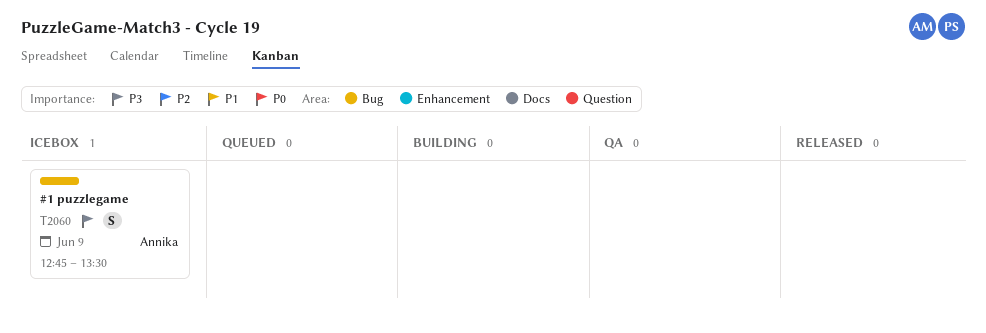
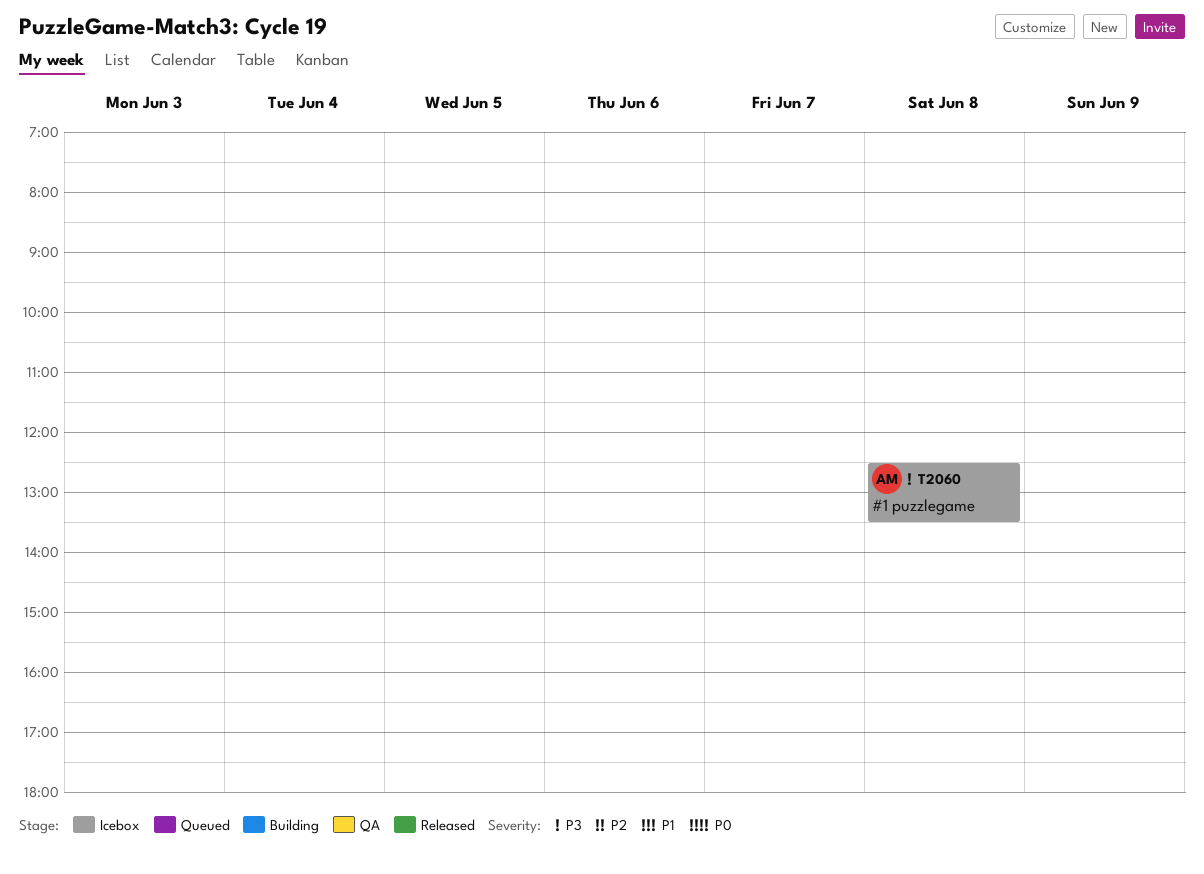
T2060, day: Jun 9 -> Jun 8
T2060, begins: 12:45 -> 12:30

